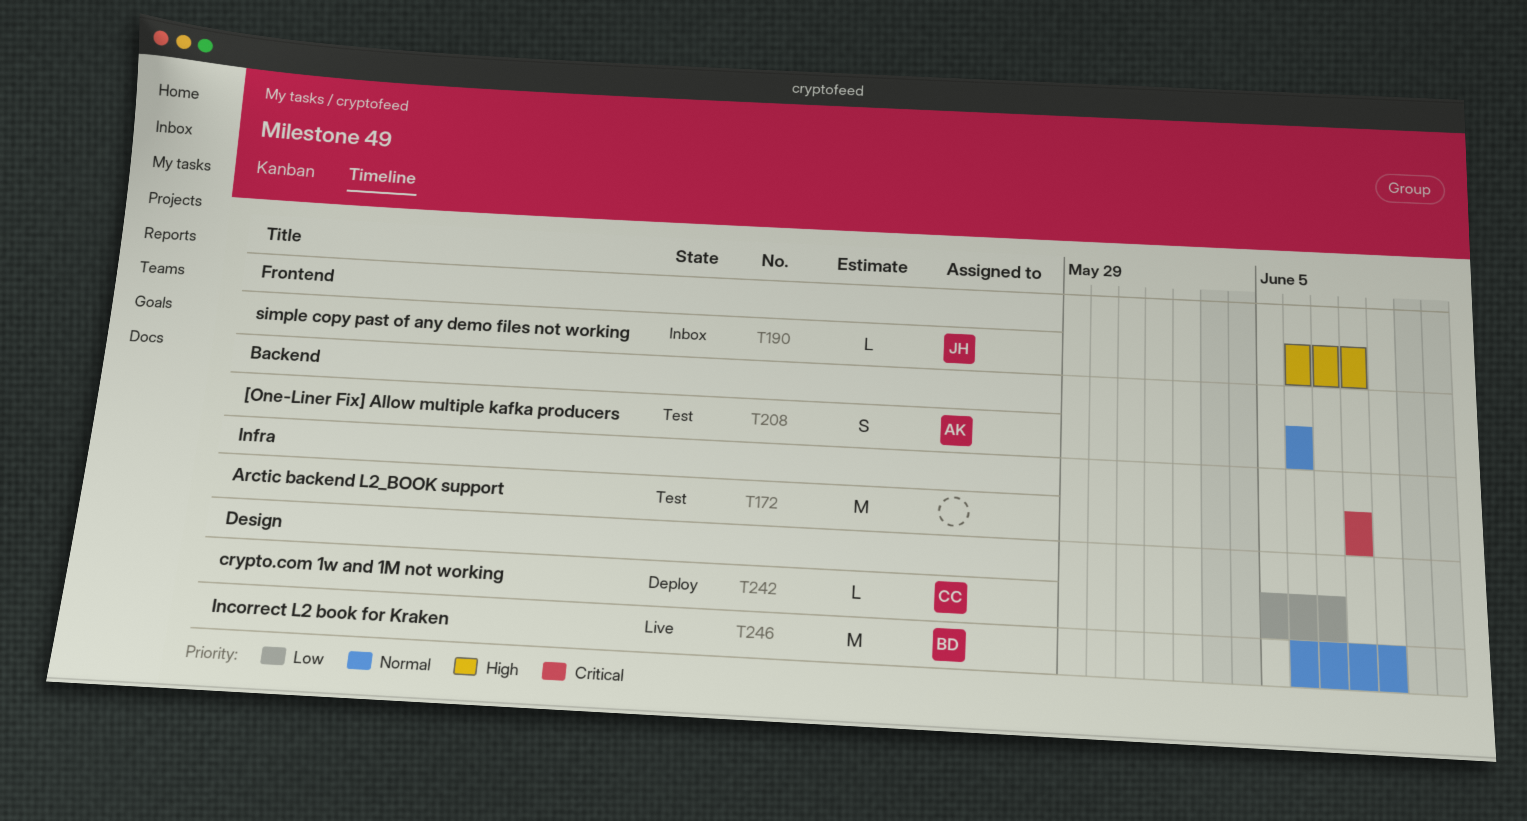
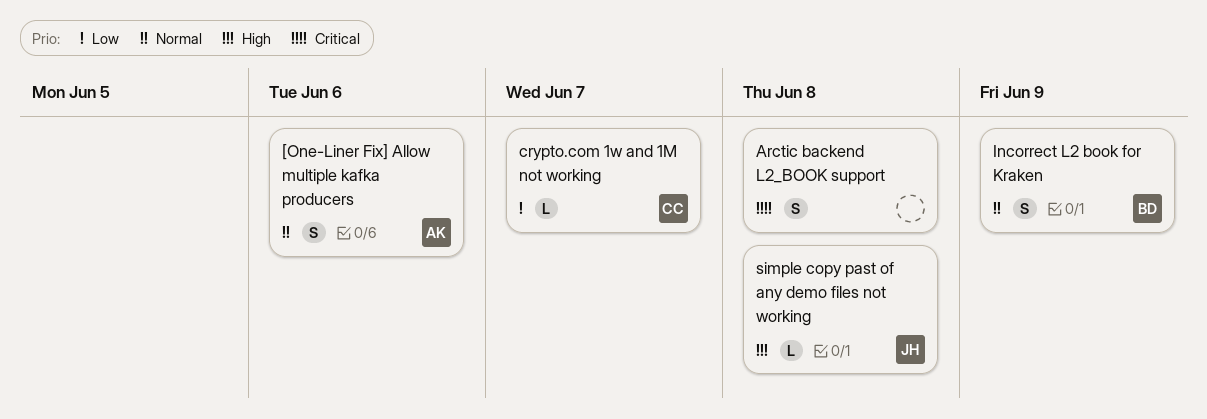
Arctic backend L2_BOOK support, estimate: M -> S
Incorrect L2 book for Kraken, estimate: M -> S

